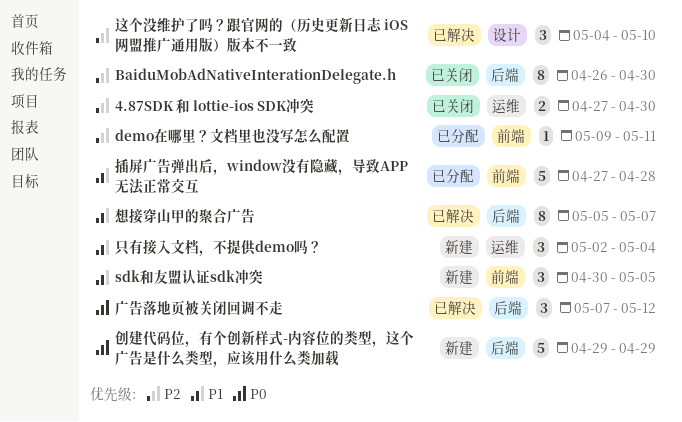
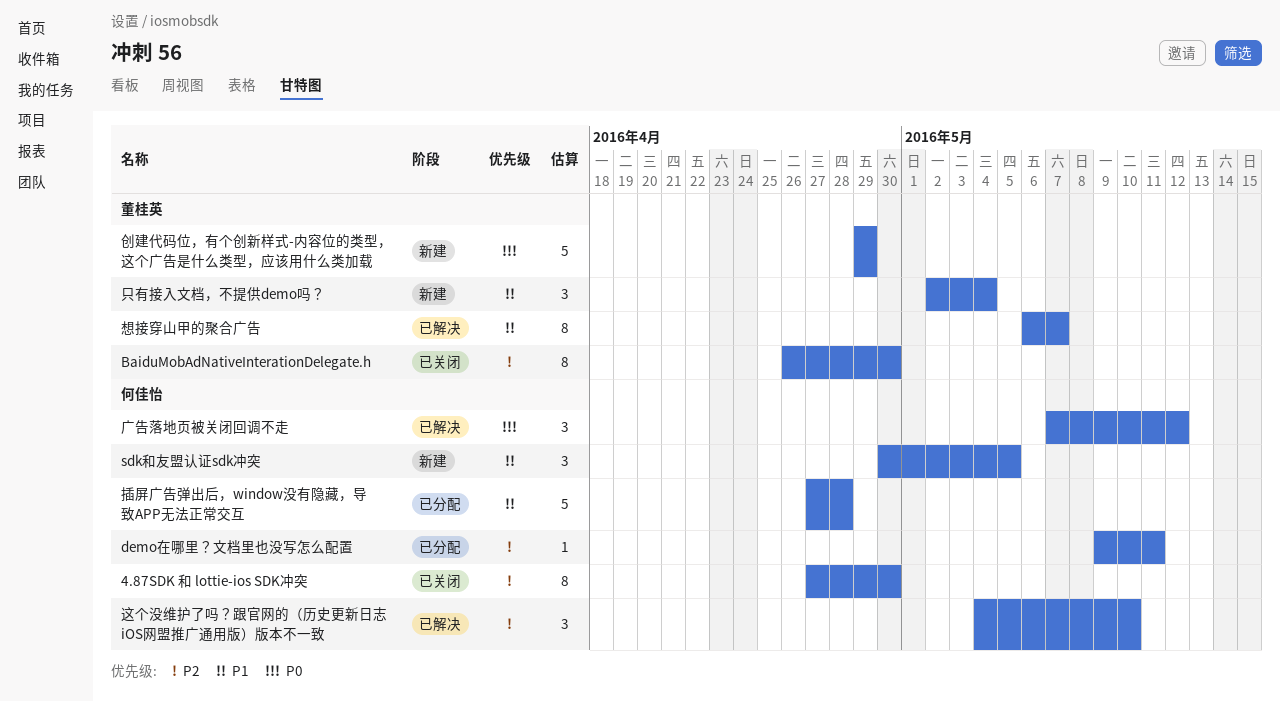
4.87SDK 和 lottie-ios SDK冲突, estimate: 2 -> 8
想接穿山甲的聚合广告, start: May 5 -> May 6

